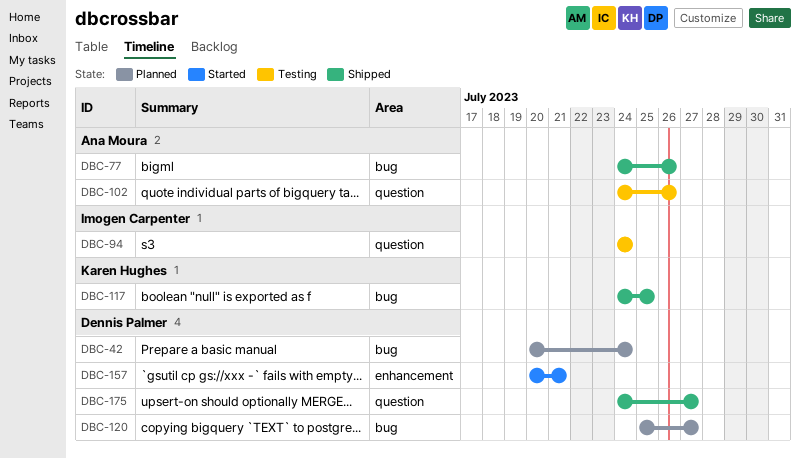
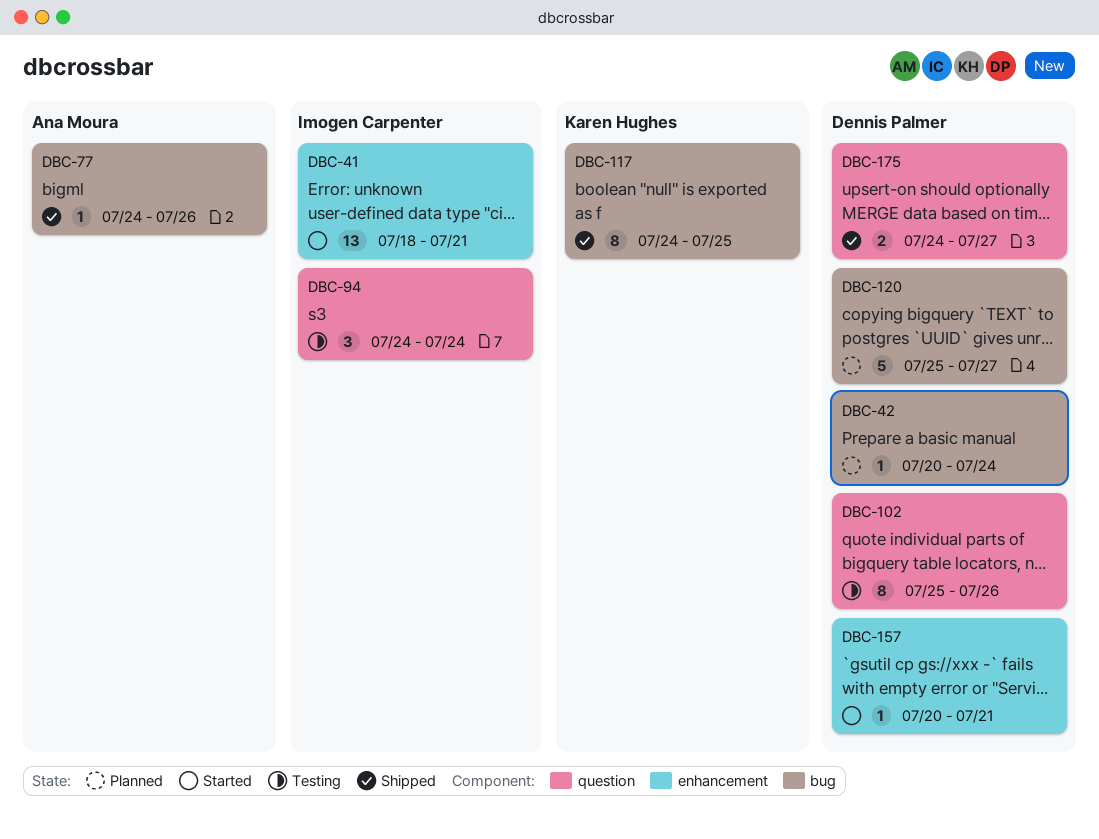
DBC-41: none -> present
DBC-102, owner: Ana Moura -> Dennis Palmer
DBC-102, start: Jul 24 -> Jul 25

